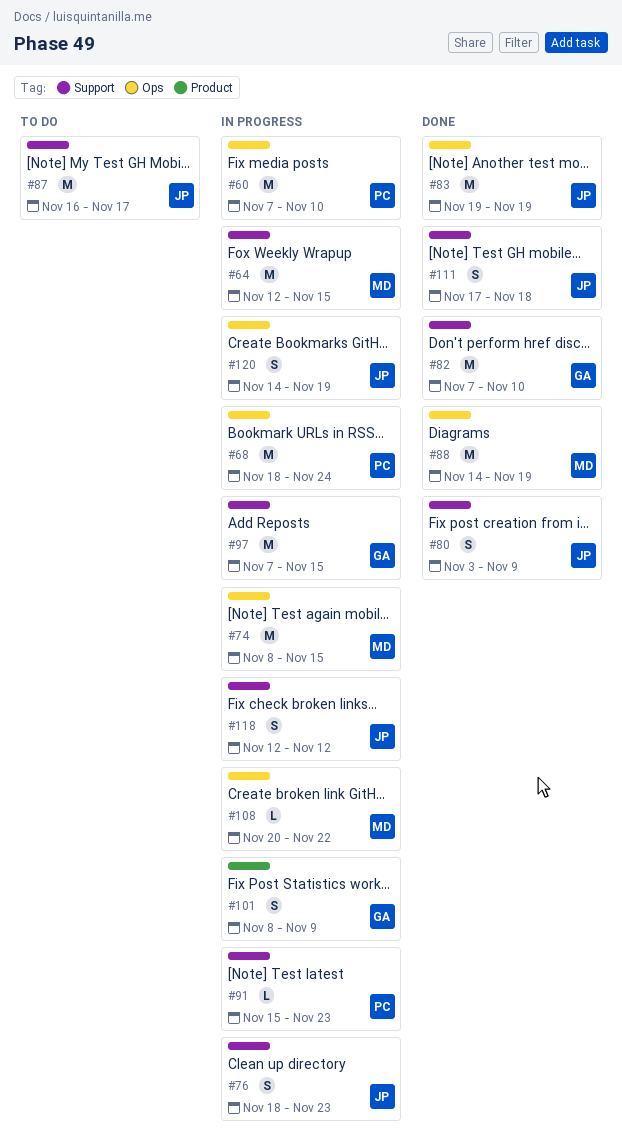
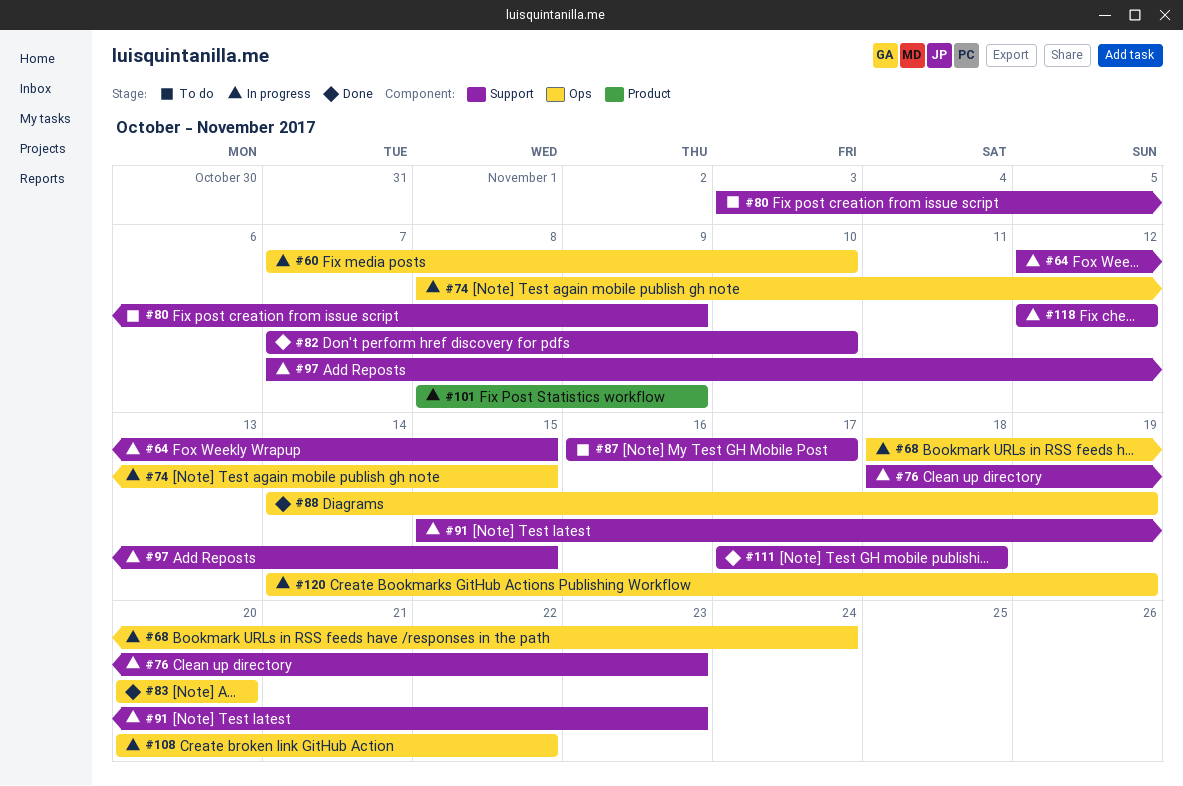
#80, status: Done -> To do
#83, start: Nov 19 -> Nov 20
#83, due: Nov 19 -> Nov 20

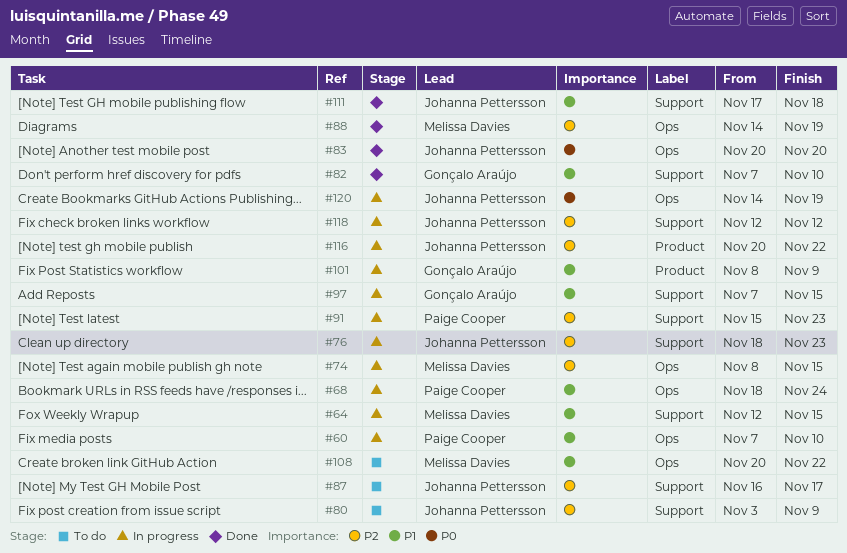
#108, status: In progress -> To do
#116: none -> present

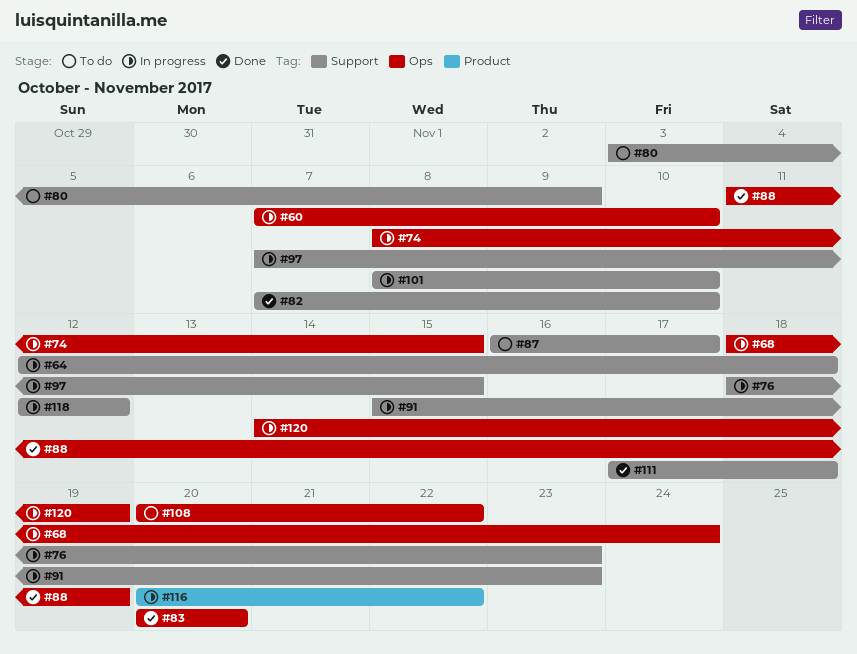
#64, due: Nov 15 -> Nov 18
#88, start: Nov 14 -> Nov 11
#101, label: Product -> Support
#101, due: Nov 9 -> Nov 10

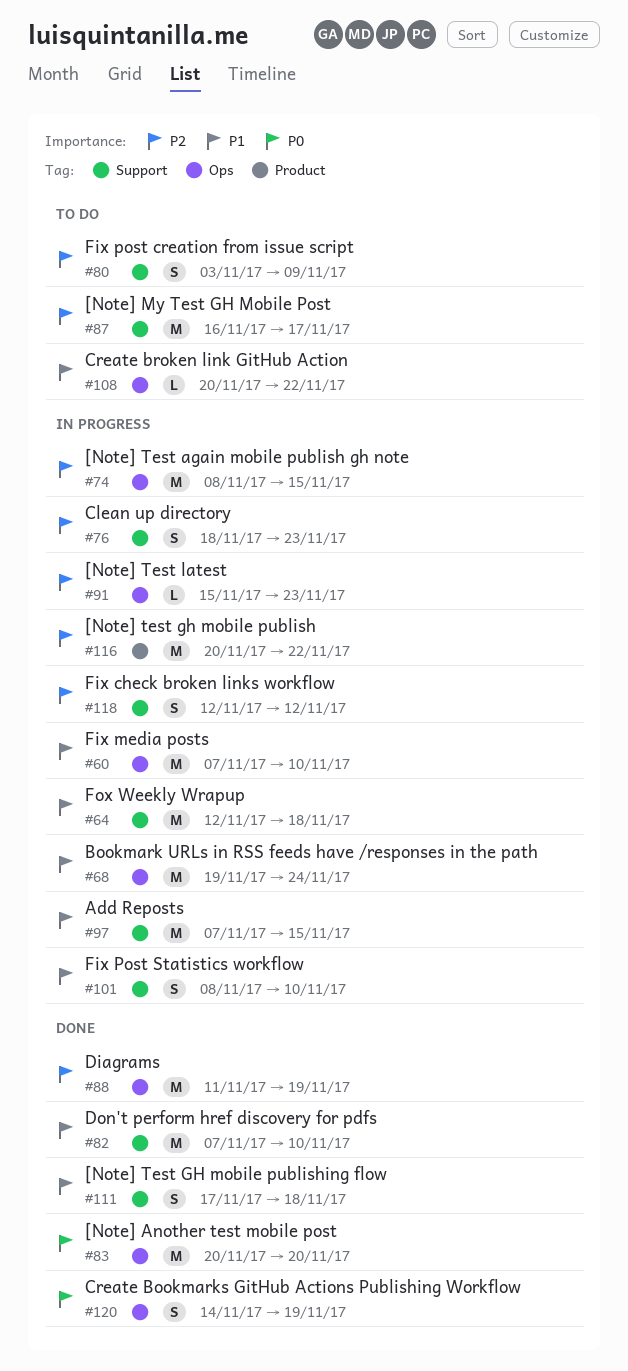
#68, start: Nov 18 -> Nov 19
#91, label: Support -> Ops
#120, status: In progress -> Done

